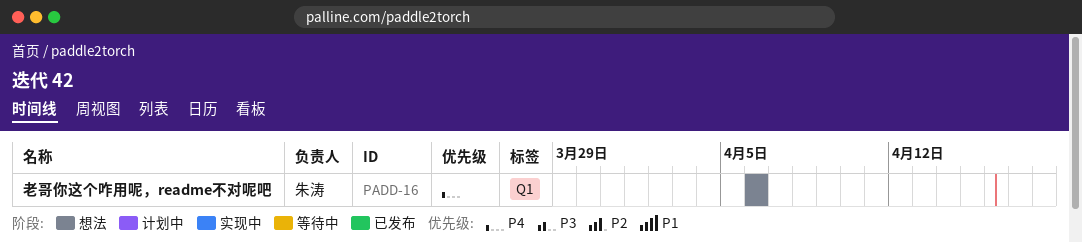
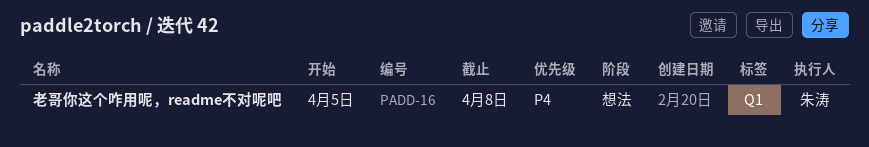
PADD-16, start: Apr 6 -> Apr 5
PADD-16, due: Apr 6 -> Apr 8

